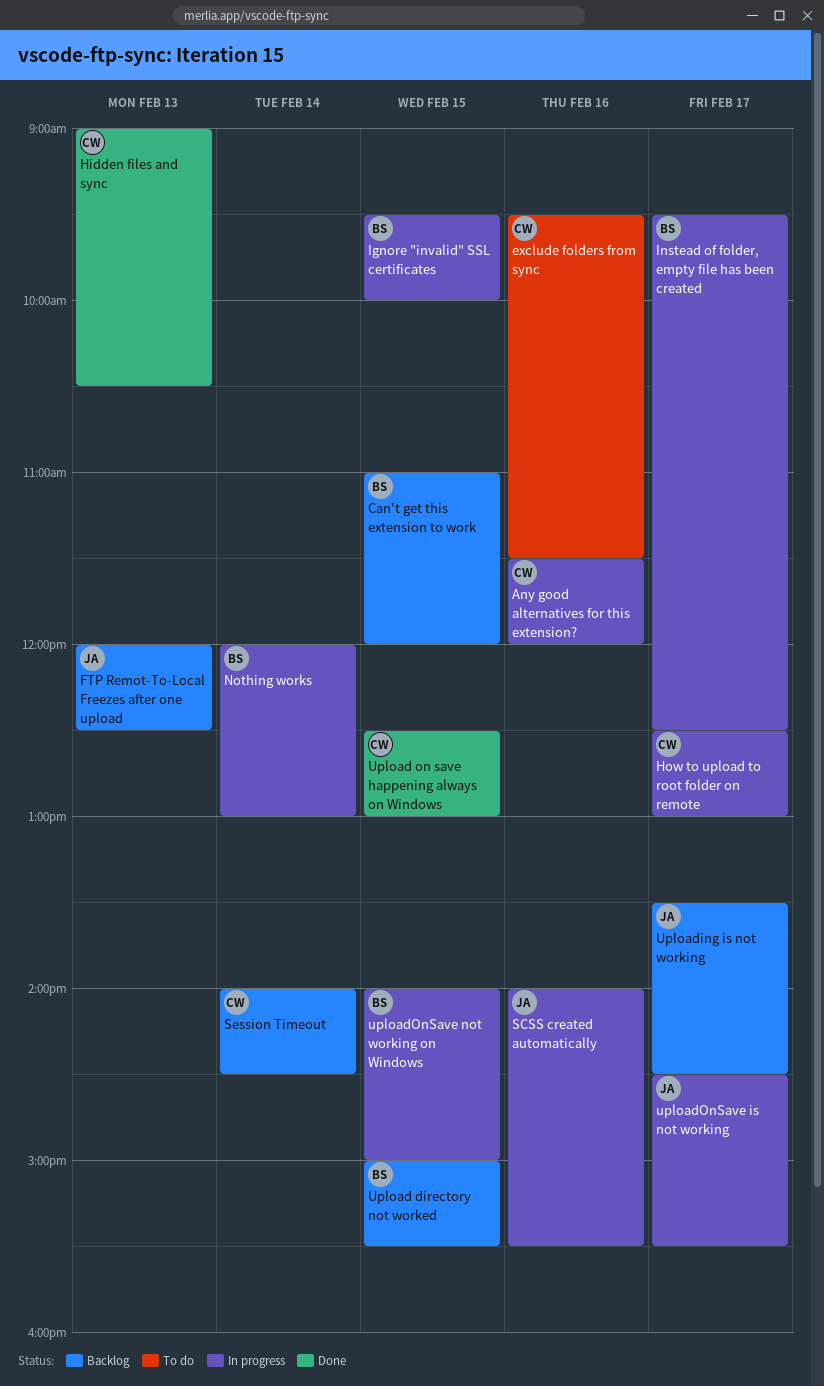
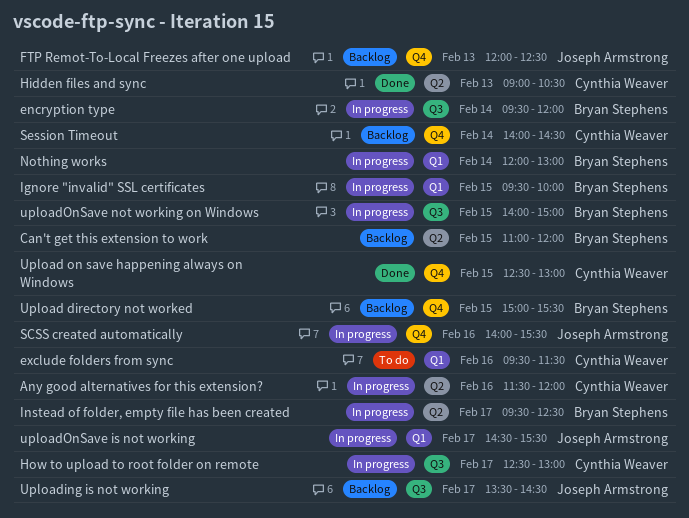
encryption type: none -> present

